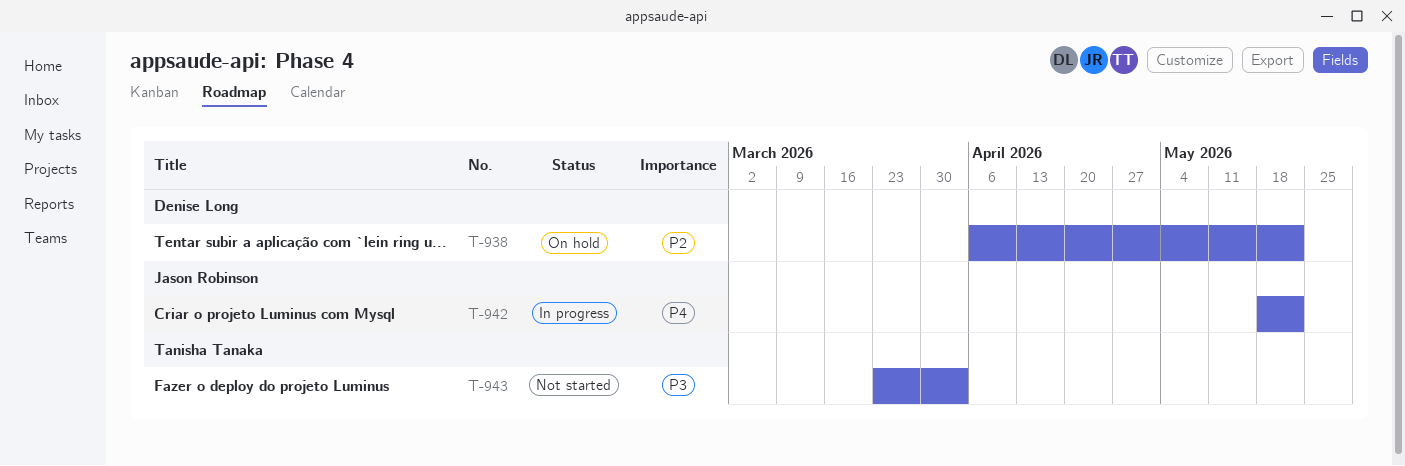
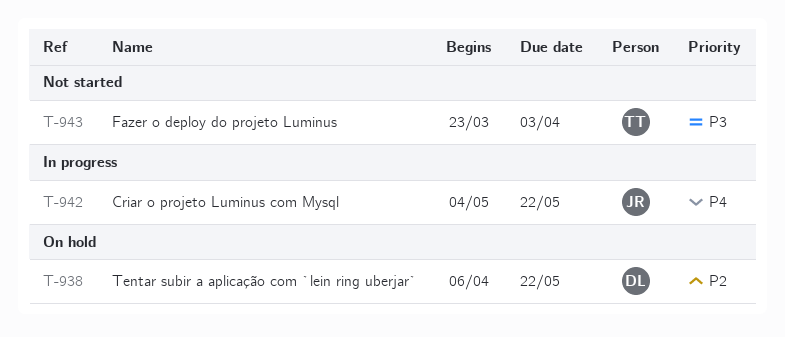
T-942, start: May 18 -> May 4

